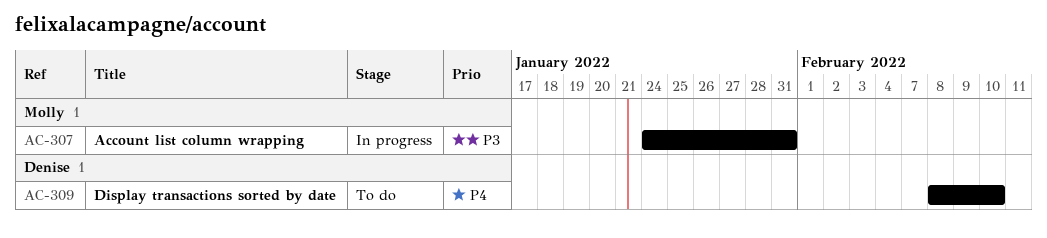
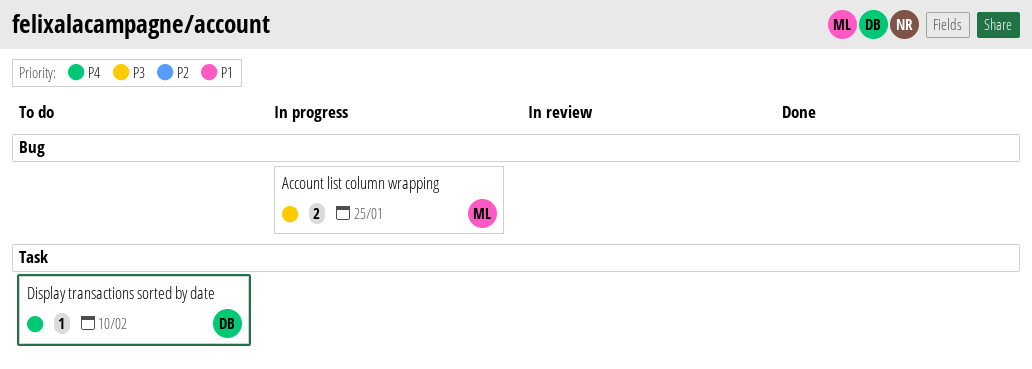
Account list column wrapping, due: Jan 31 -> Jan 25

